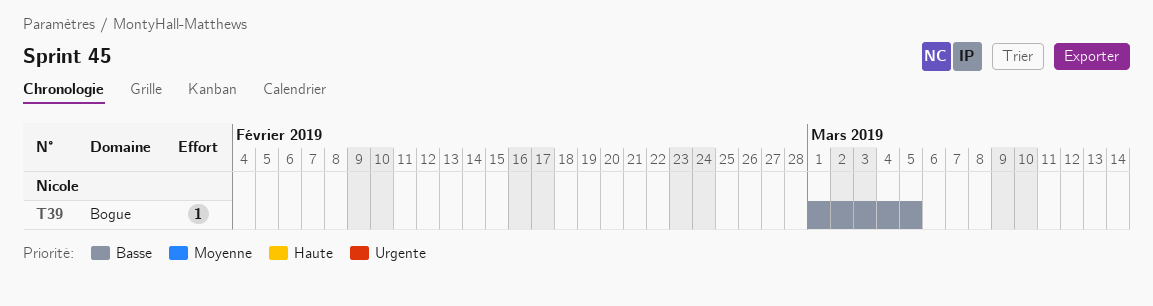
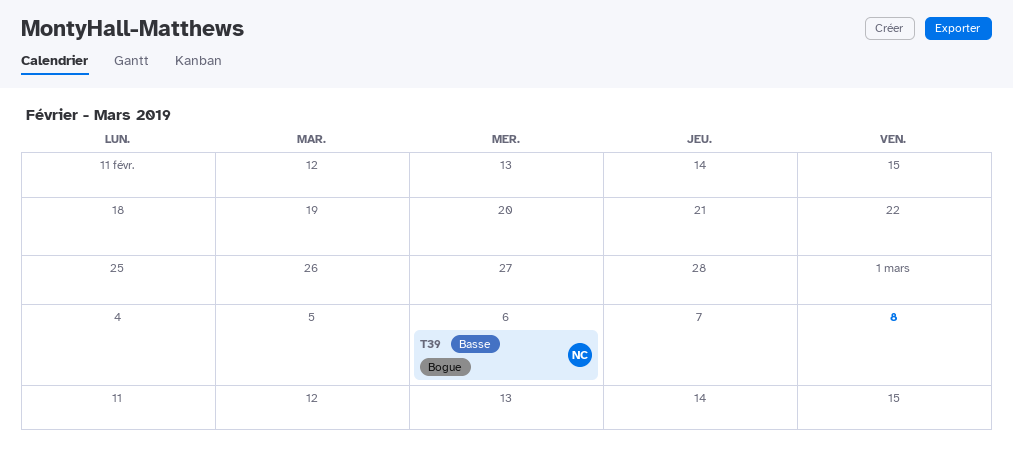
T39, due: Mar 5 -> Mar 6

